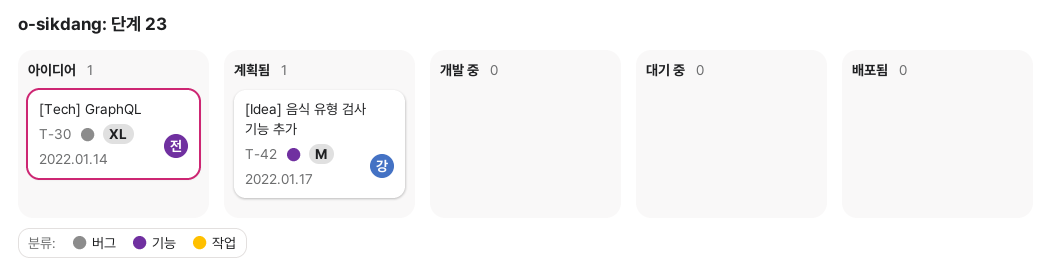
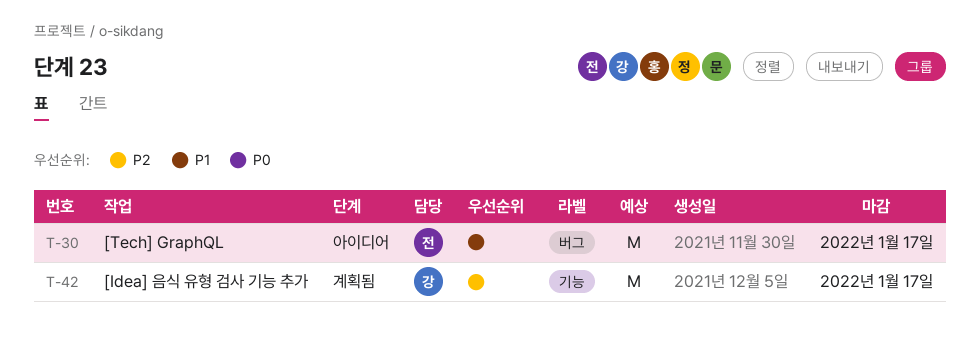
T-30, estimate: XL -> M
T-30, due: Jan 14 -> Jan 17

